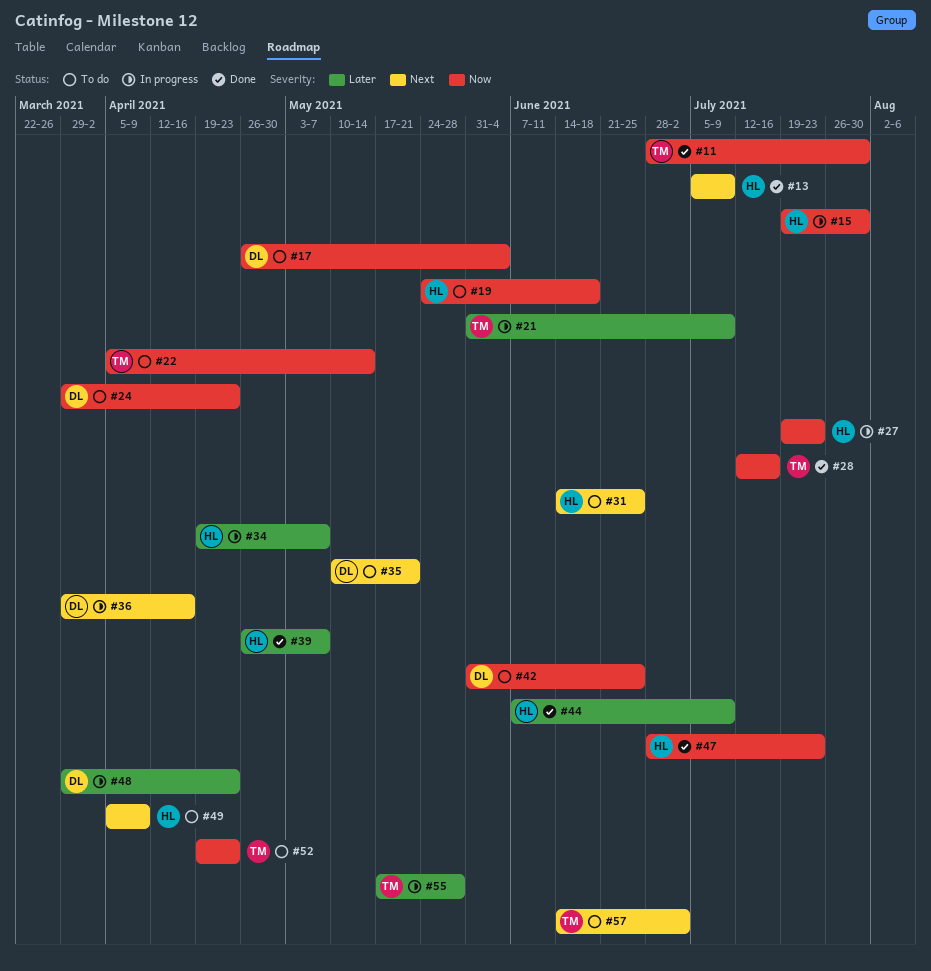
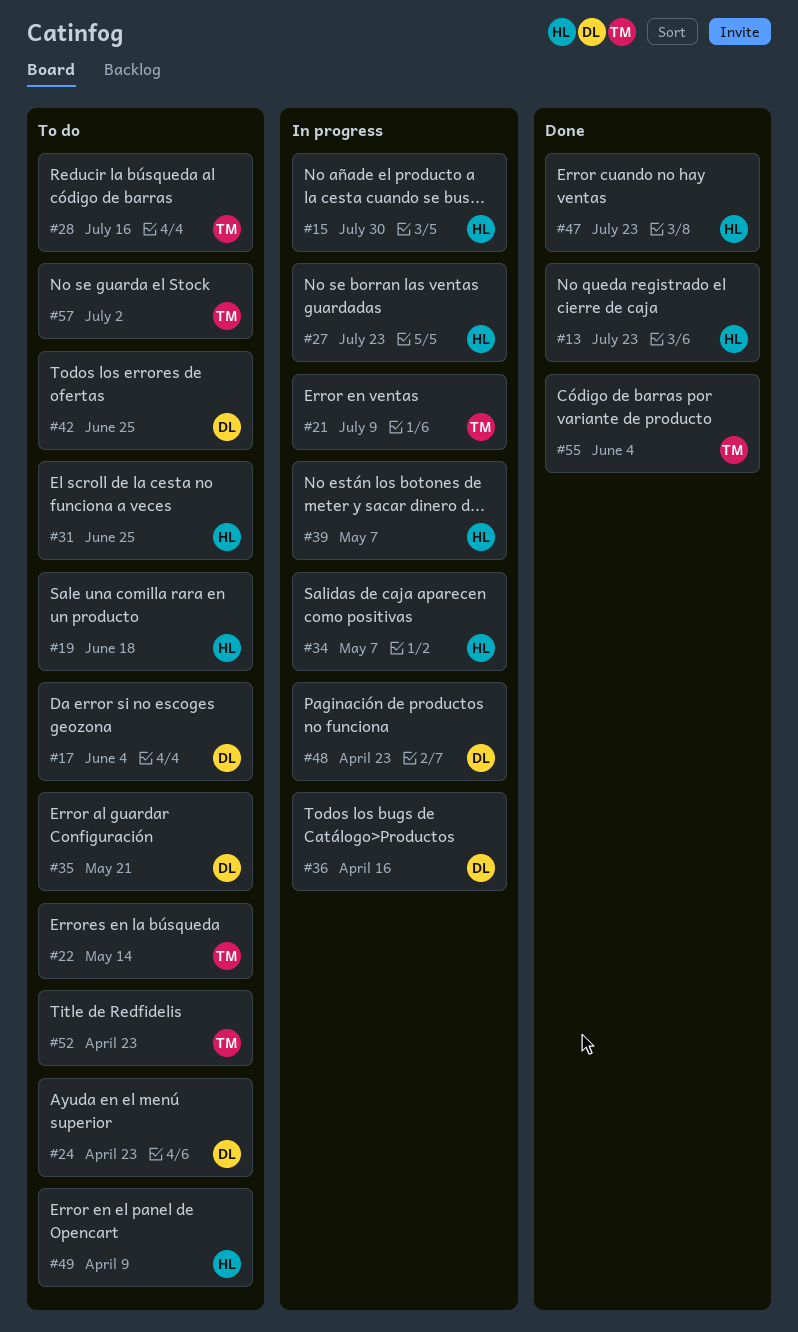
#11: present -> none
#13, due: Jul 9 -> Jul 23
#28, status: Done -> To do
#39, status: Done -> In progress
#44: present -> none
#55, status: In progress -> Done
#55, due: May 28 -> Jun 4

